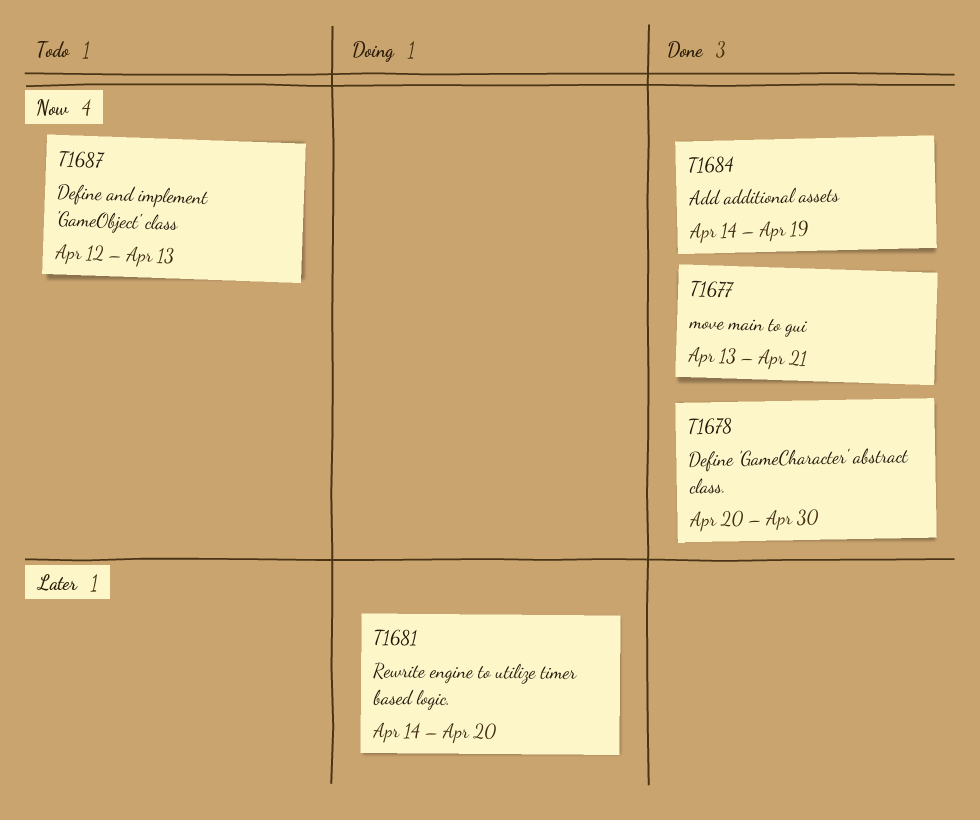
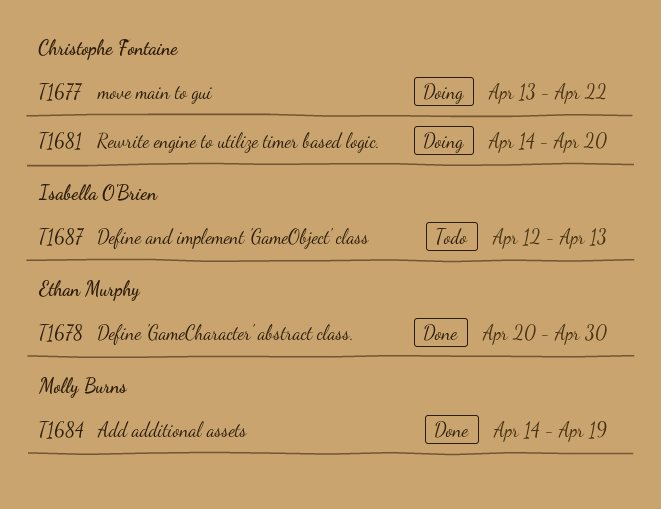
T1677, status: Done -> Doing
T1677, due: Apr 21 -> Apr 22

